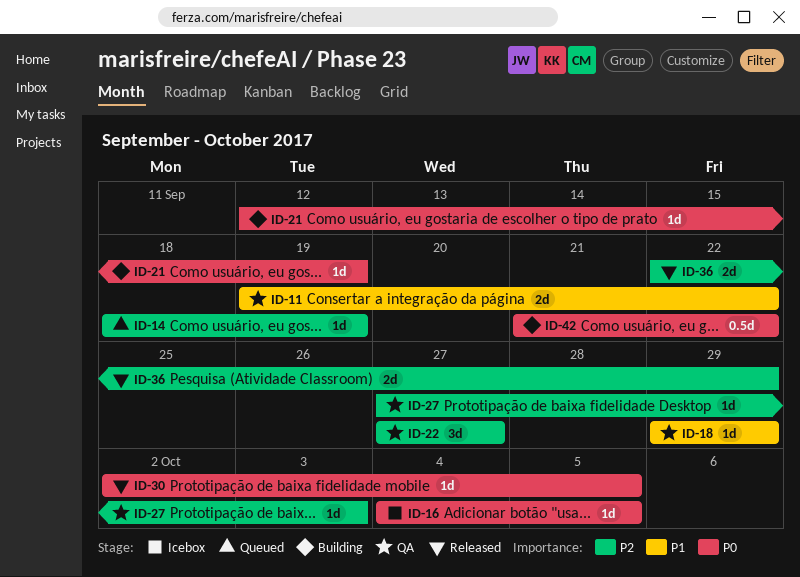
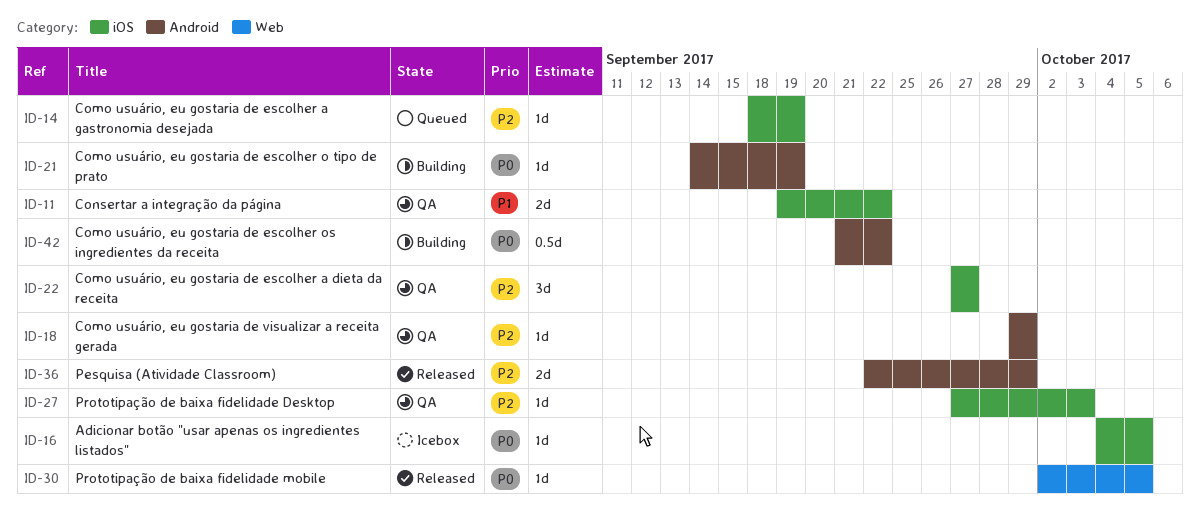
ID-18, priority: P1 -> P2
ID-21, start: Sep 12 -> Sep 14

